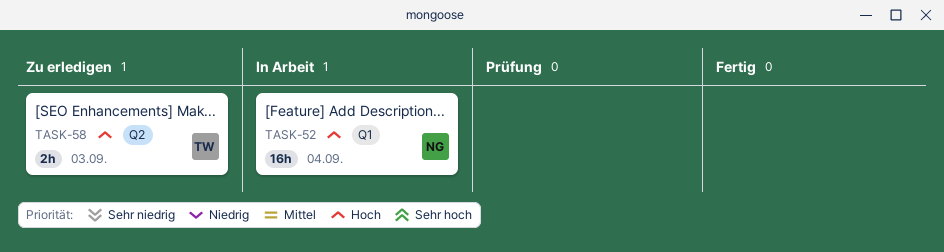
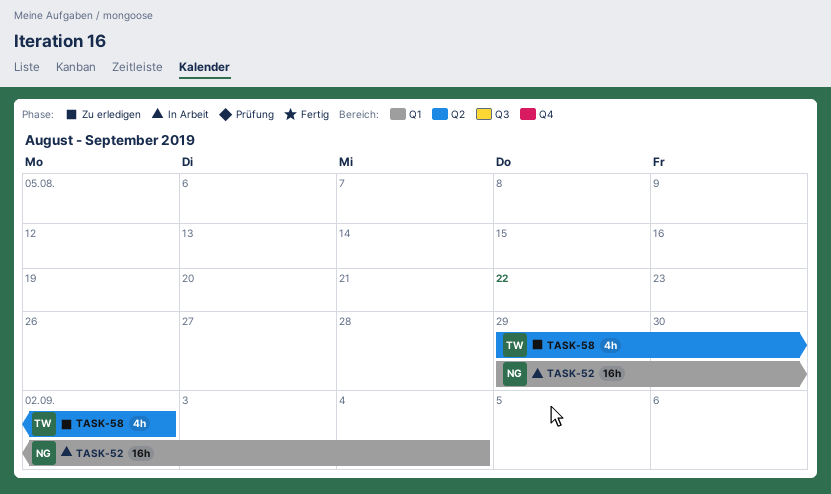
TASK-58, estimate: 2h -> 4h
TASK-58, due: Sep 3 -> Sep 2

